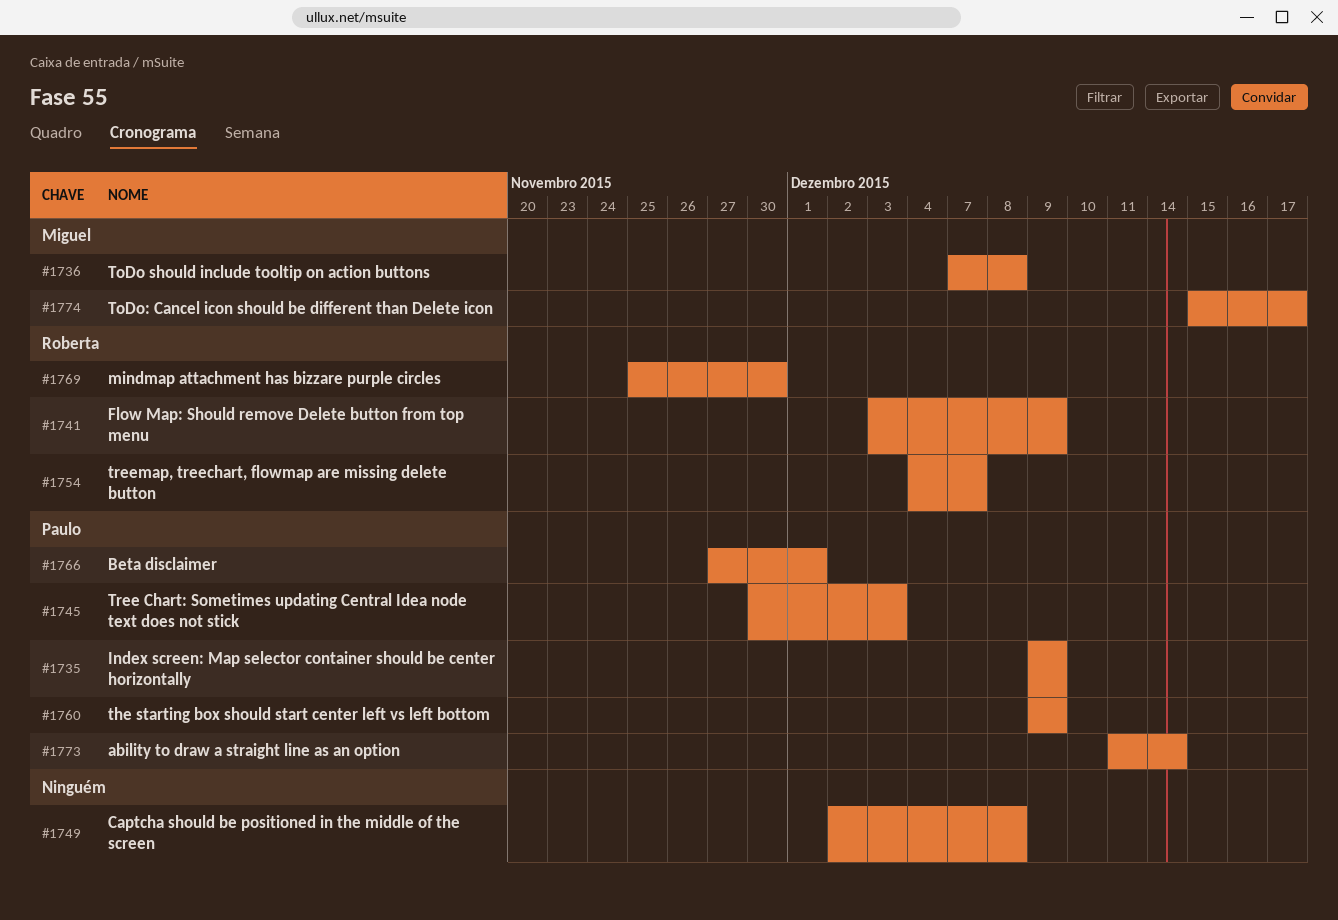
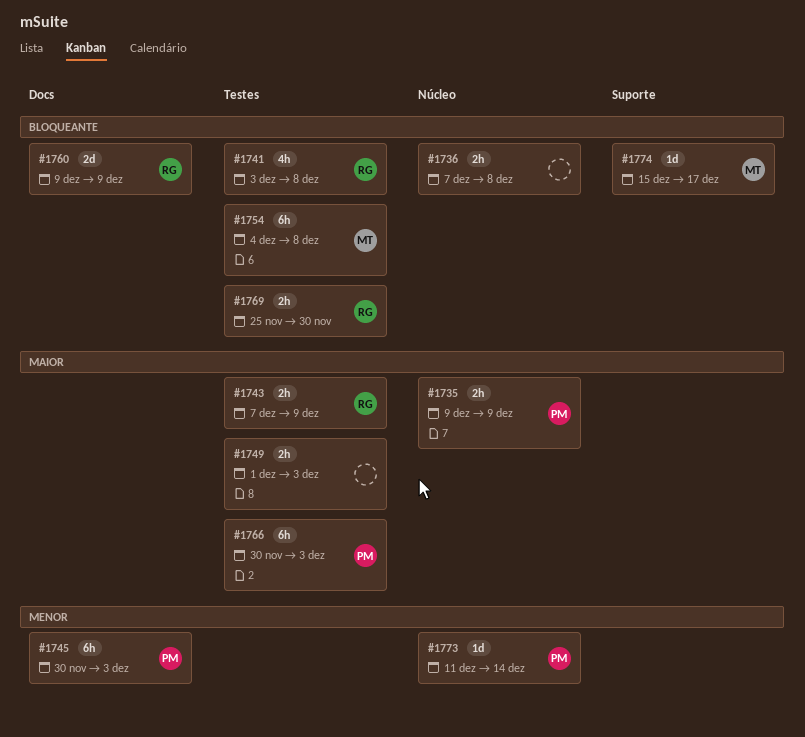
#1736, owner: Miguel -> none
#1741, due: Dec 9 -> Dec 8
#1743: none -> present
#1749, start: Dec 2 -> Dec 1
#1749, due: Dec 8 -> Dec 3
#1754, owner: Roberta -> Miguel
#1754, due: Dec 7 -> Dec 8
#1760, owner: Paulo -> Roberta
#1766, start: Nov 27 -> Nov 30
#1766, due: Dec 1 -> Dec 3

